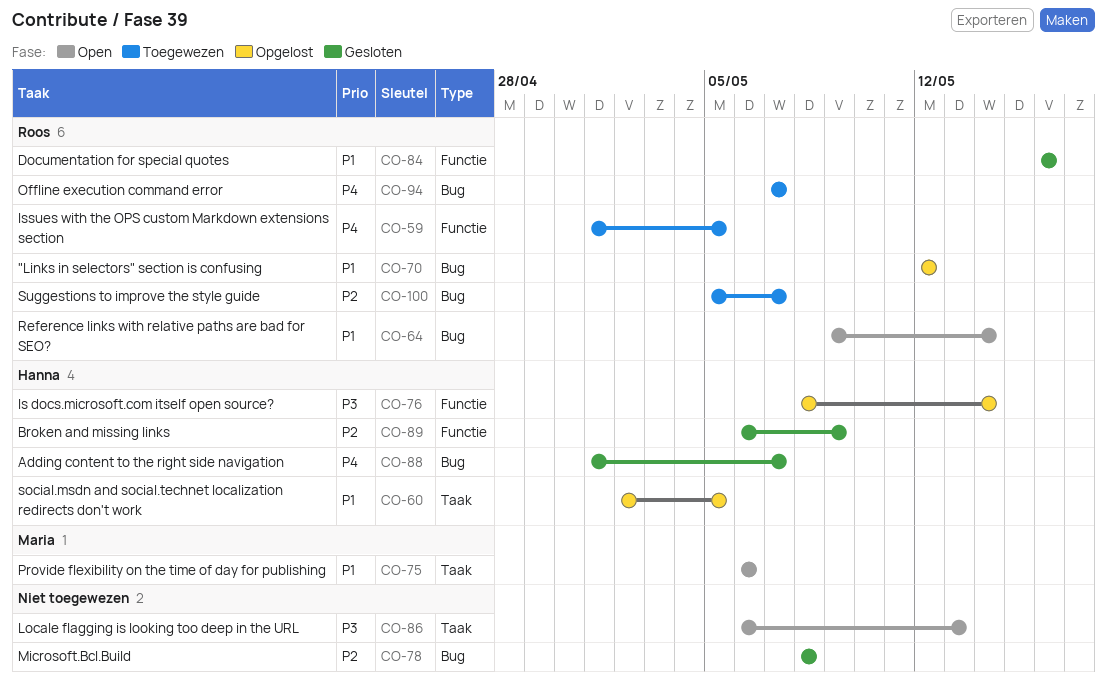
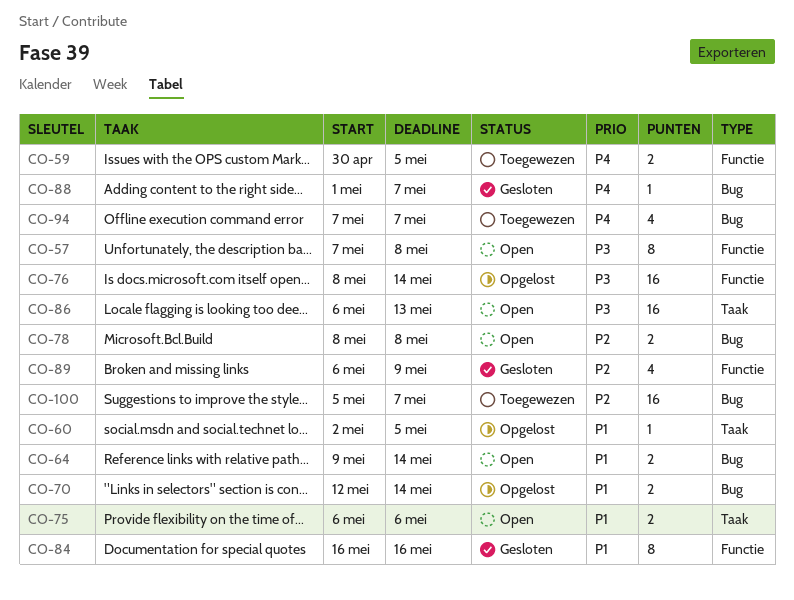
CO-57: none -> present
CO-59, start: May 1 -> Apr 30
CO-70, due: May 12 -> May 14
CO-78, status: Gesloten -> Open

